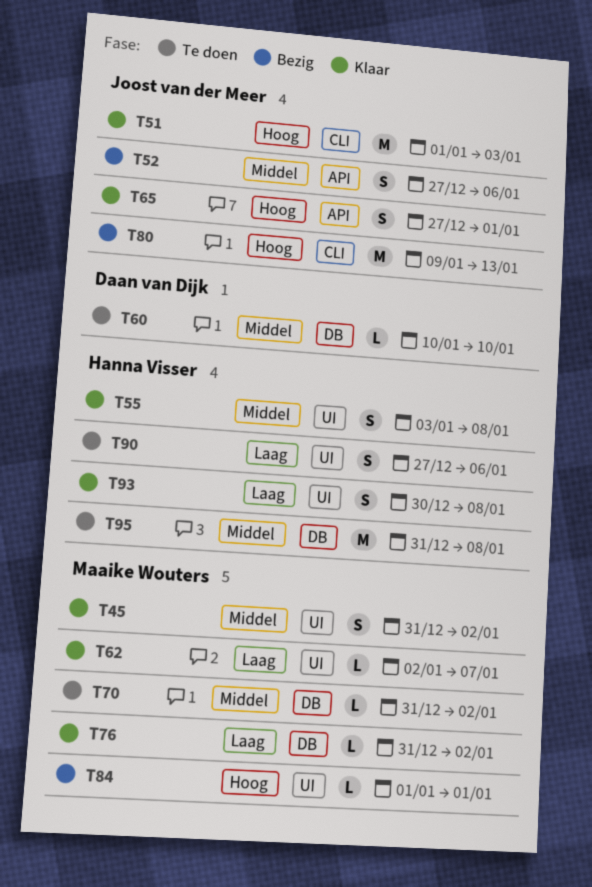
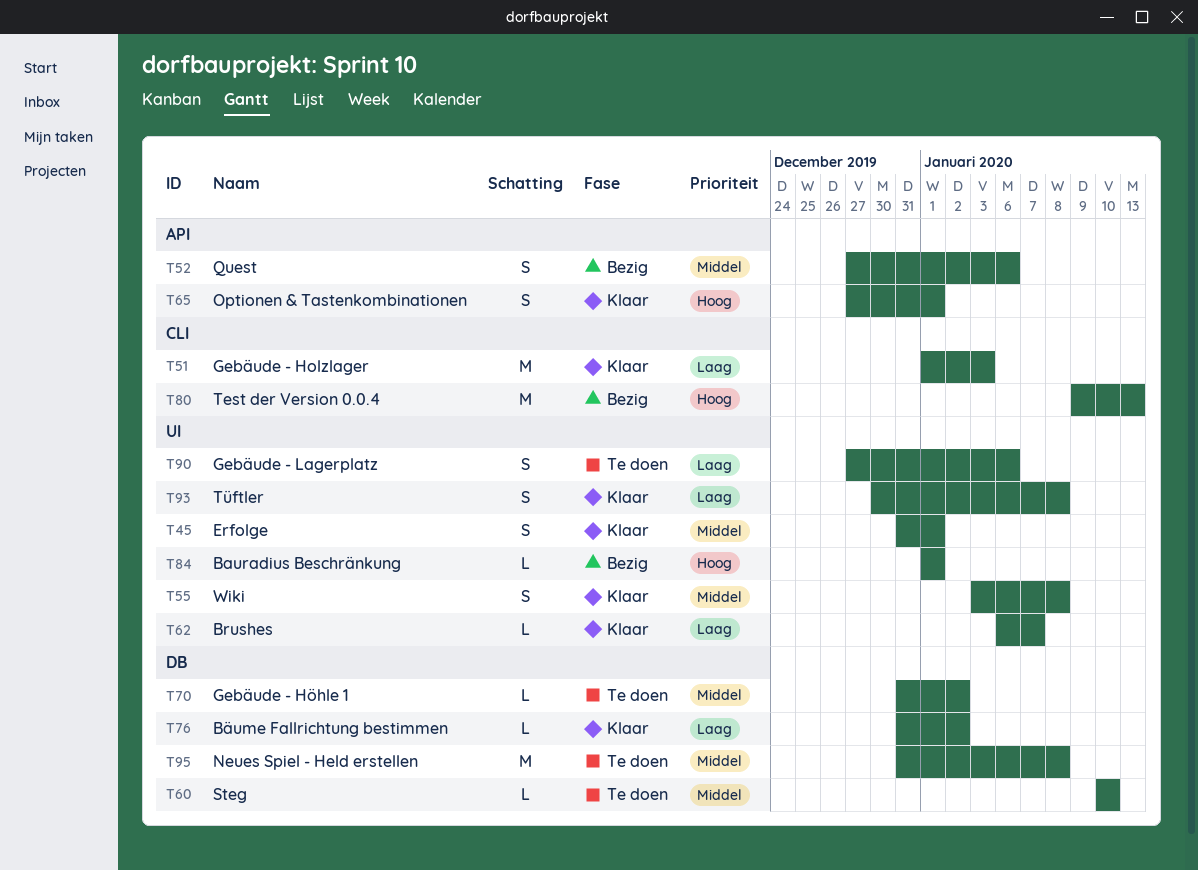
T45, due: Jan 2 -> Jan 1
T51, priority: Hoog -> Laag
T62, start: Jan 2 -> Jan 6

